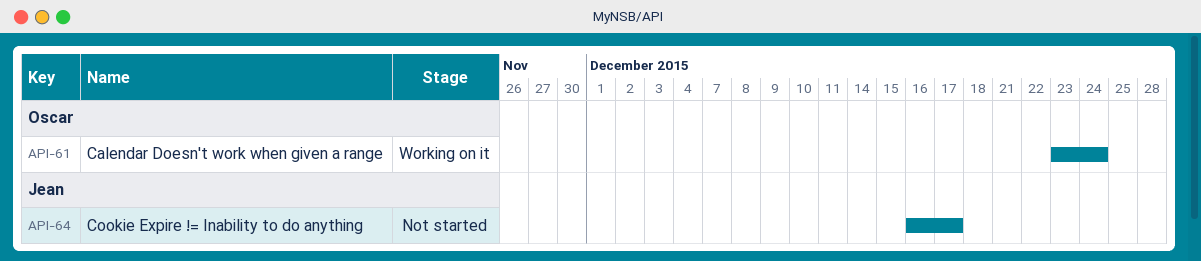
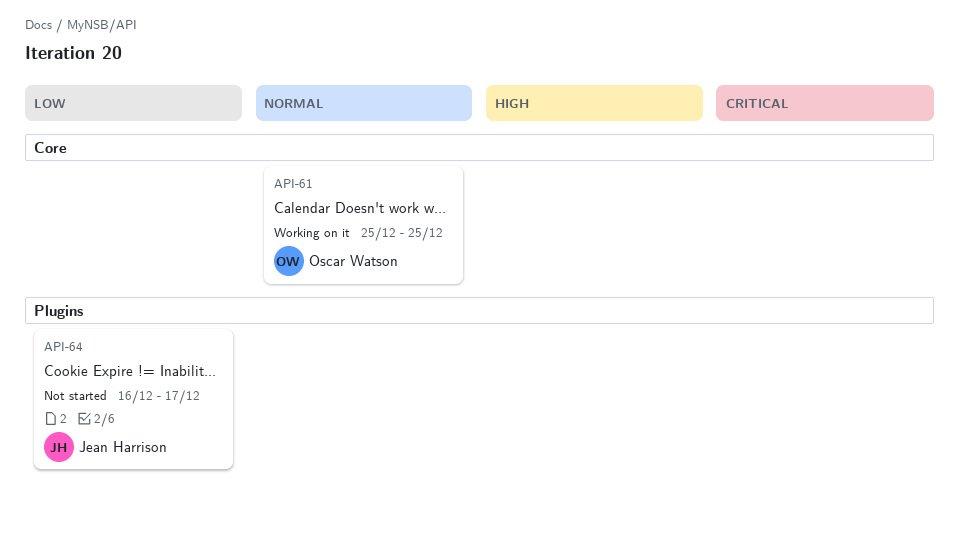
API-61, start: Dec 23 -> Dec 25
API-61, due: Dec 24 -> Dec 25

